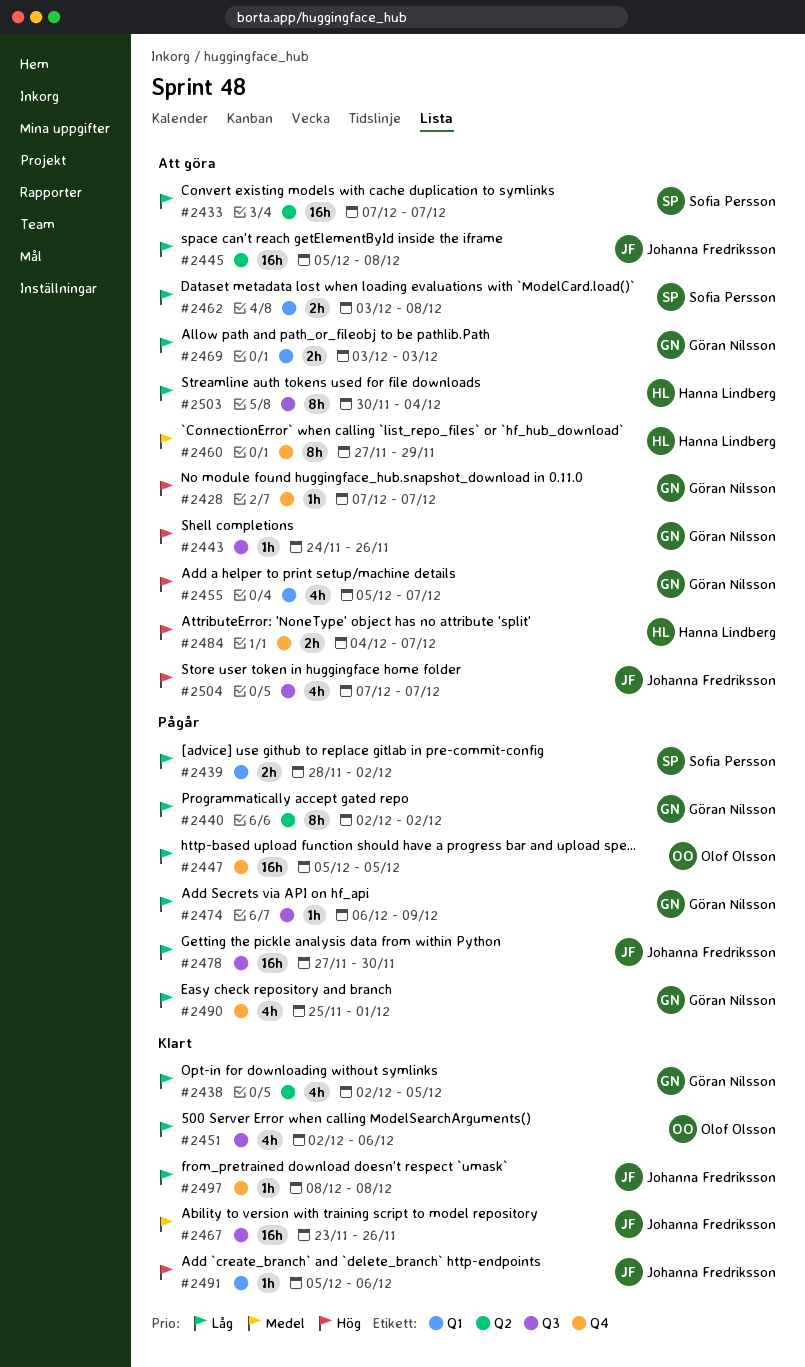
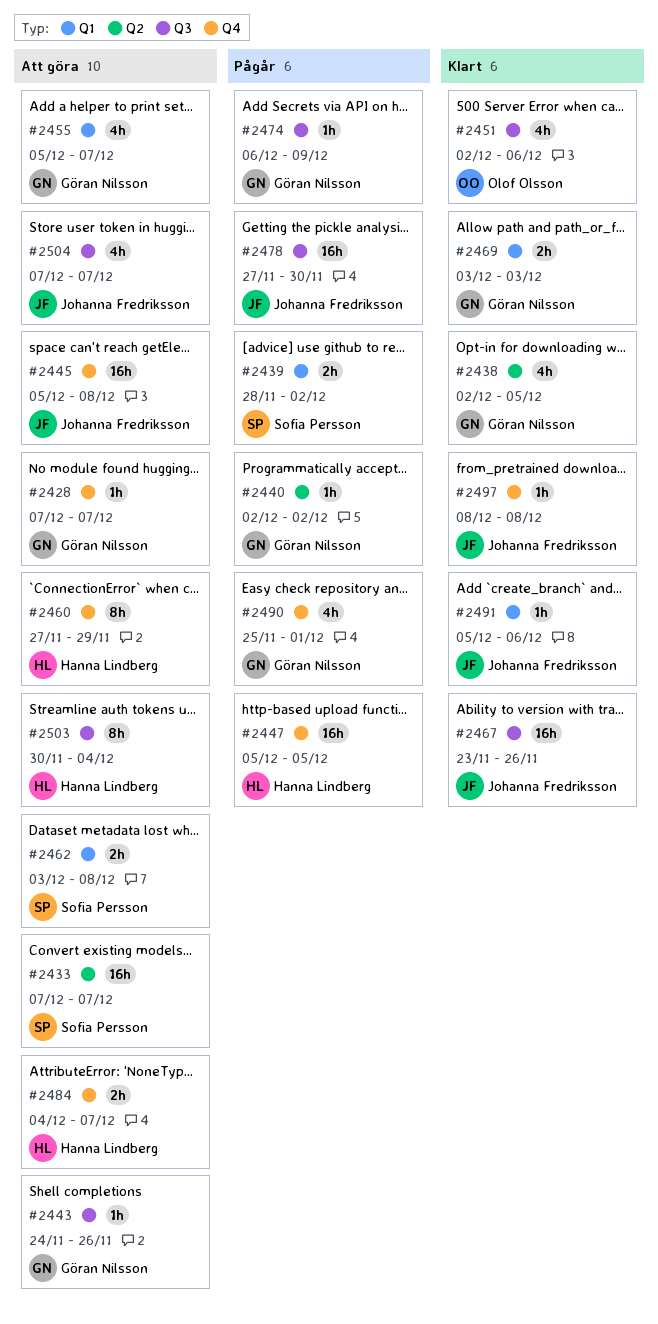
#2440, estimate: 8h -> 1h
#2445, label: Q2 -> Q4
#2447, owner: Olof Olsson -> Hanna Lindberg
#2469, status: Att göra -> Klart

